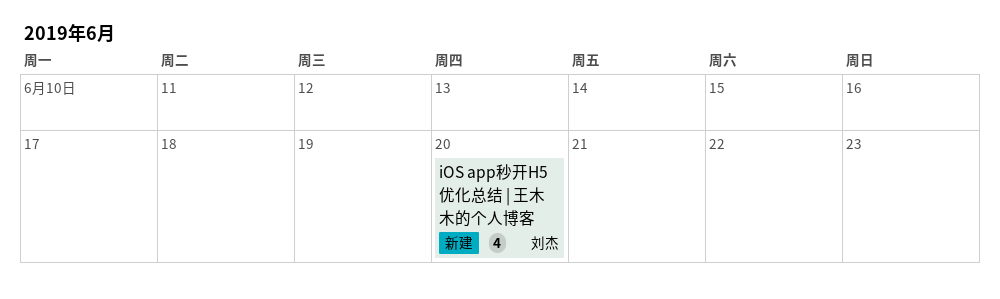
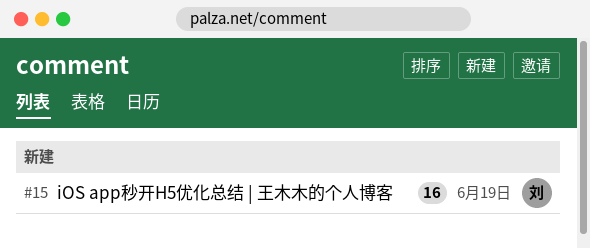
iOS app秒开H5优化总结 | 王木木的个人博客, estimate: 4 -> 16
iOS app秒开H5优化总结 | 王木木的个人博客, due: Jun 20 -> Jun 19

